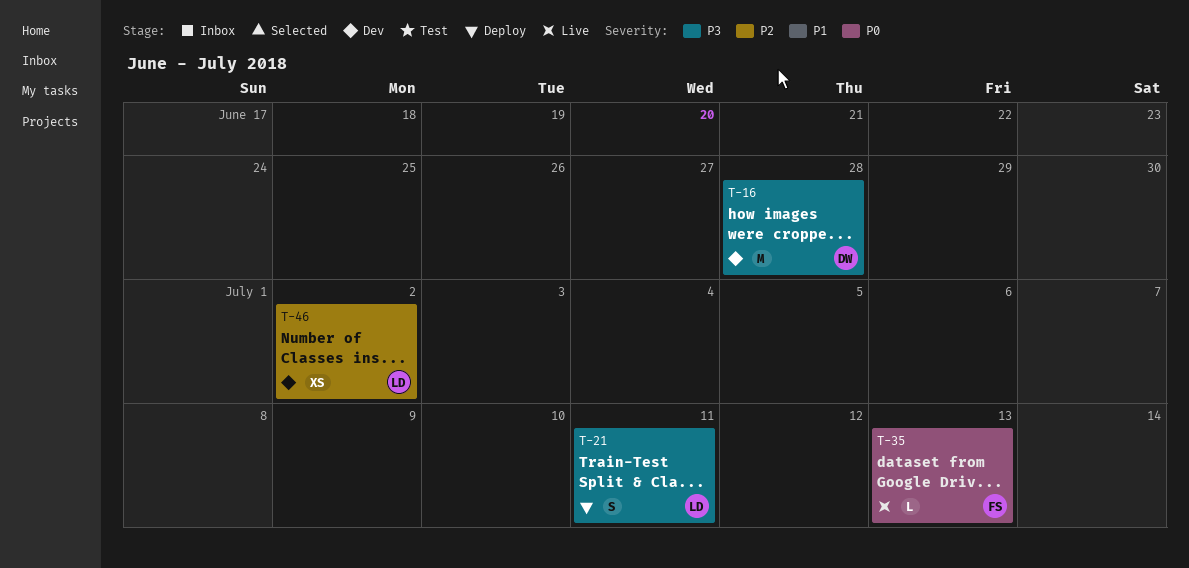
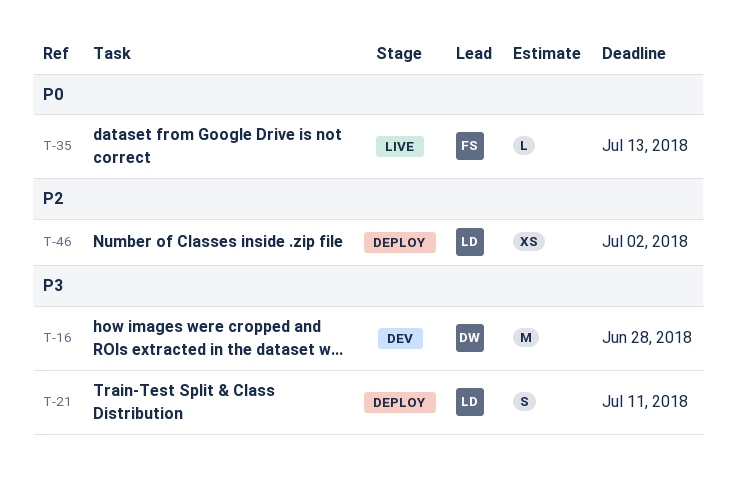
T-46, status: Dev -> Deploy

